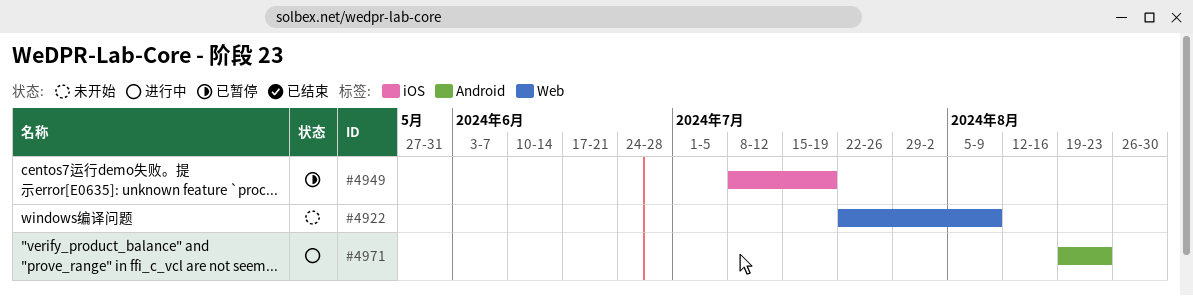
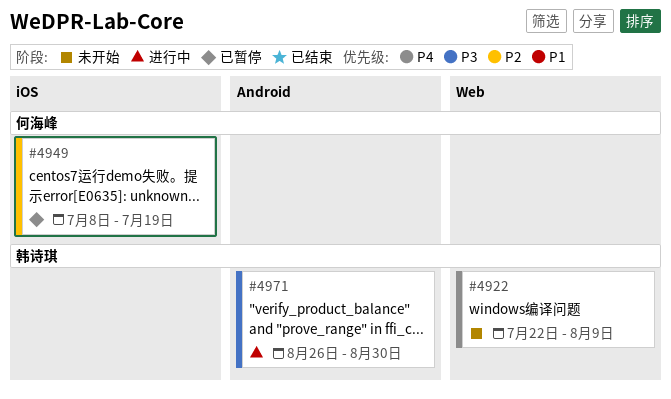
#4971, start: Aug 19 -> Aug 26
#4971, due: Aug 23 -> Aug 30

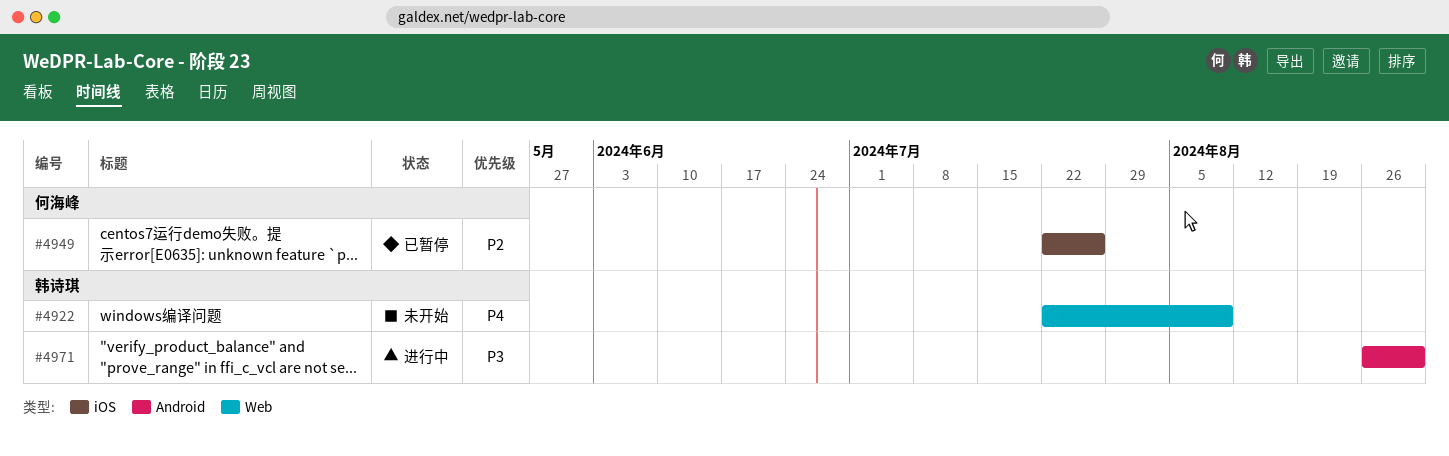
#4949, start: Jul 8 -> Jul 22
#4949, due: Jul 19 -> Jul 26

